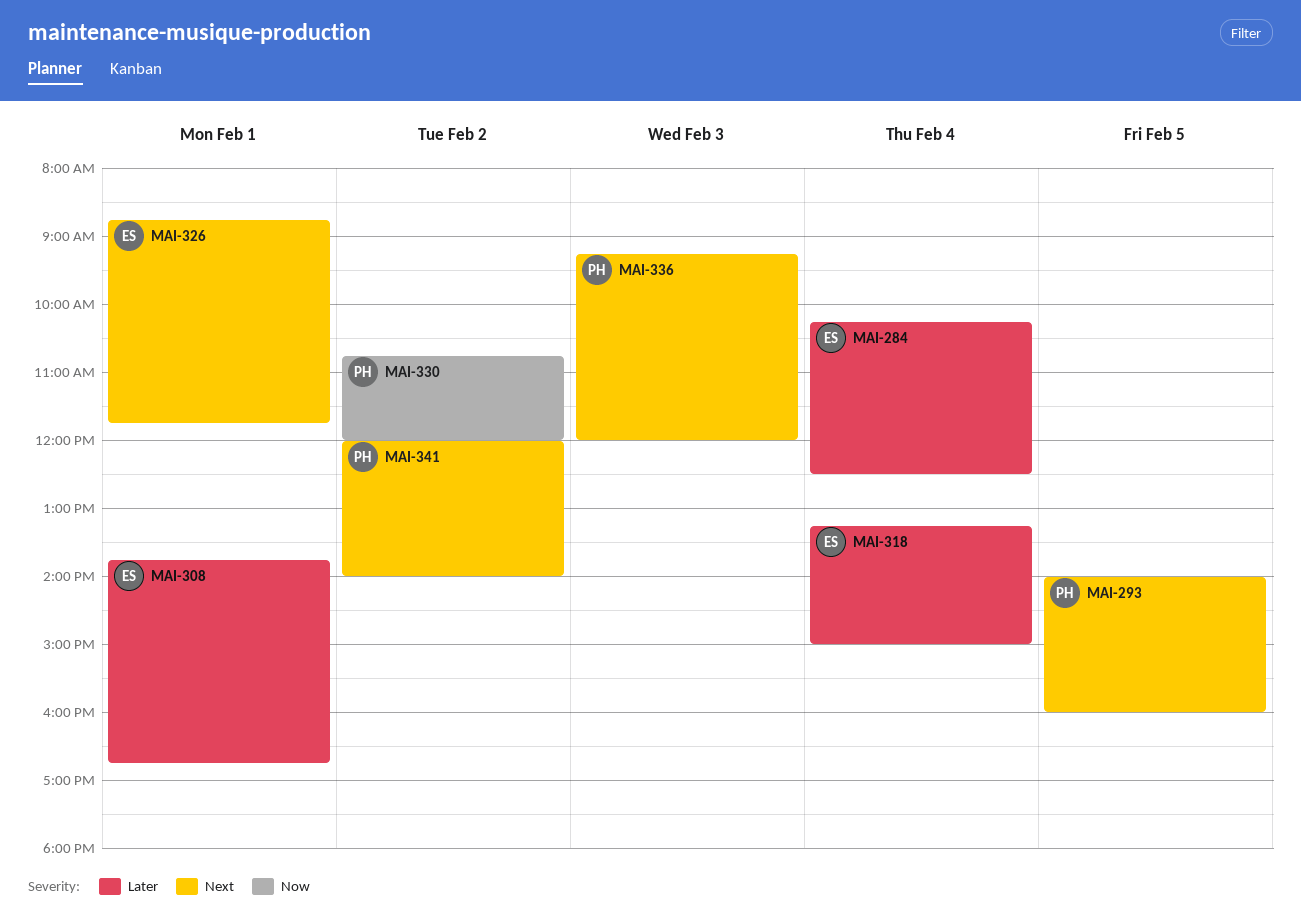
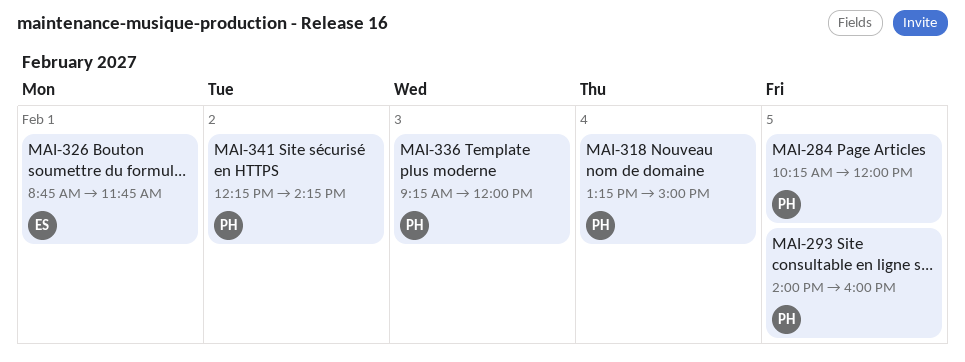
MAI-284, owner: ES -> PH
MAI-284, day: Feb 4 -> Feb 5
MAI-284, ends: 12:30 -> 12:00
MAI-308: present -> none
MAI-318, owner: ES -> PH
MAI-330: present -> none
MAI-341, begins: 12:00 -> 12:15
MAI-341, ends: 14:00 -> 14:15

